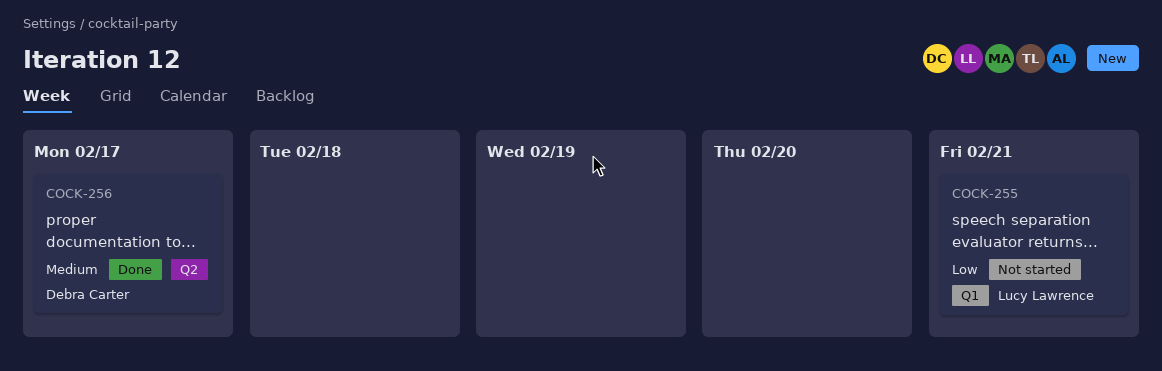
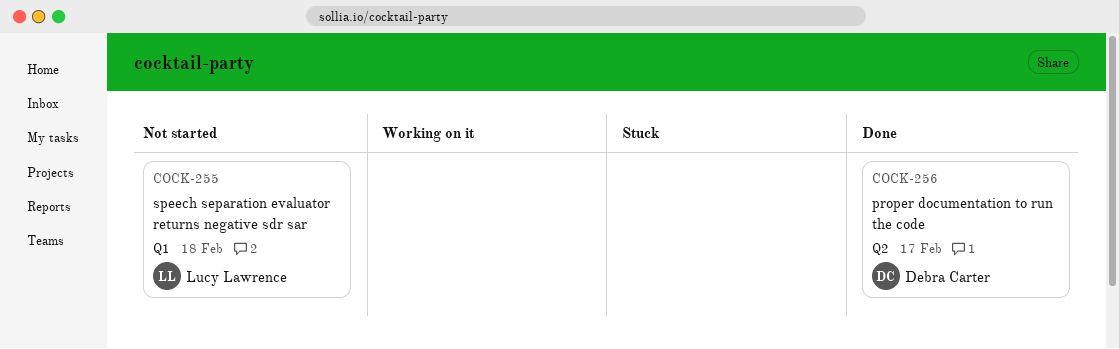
COCK-255, due: Feb 21 -> Feb 18

